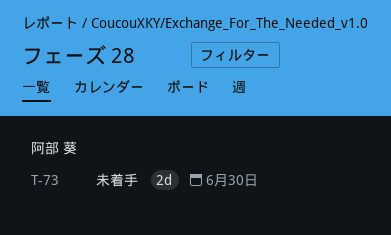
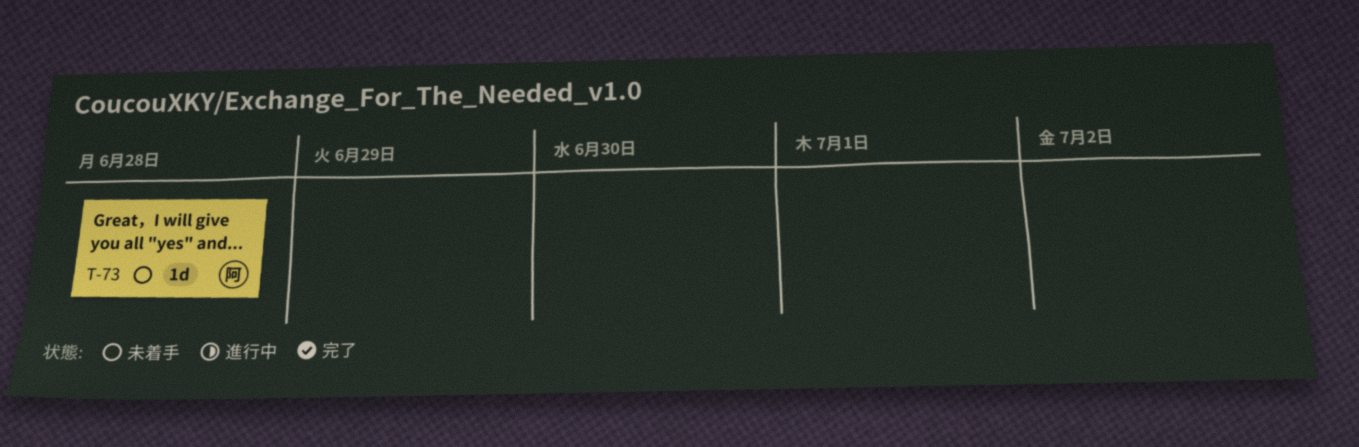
T-73, estimate: 2d -> 1d
T-73, due: Jun 30 -> Jun 28

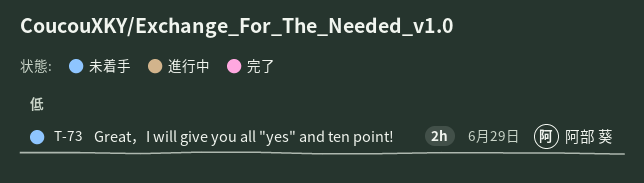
T-73, estimate: 1d -> 2h
T-73, due: Jun 28 -> Jun 29

